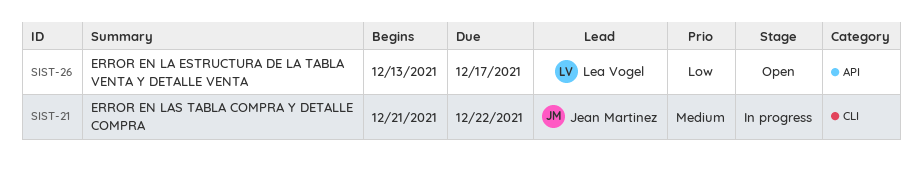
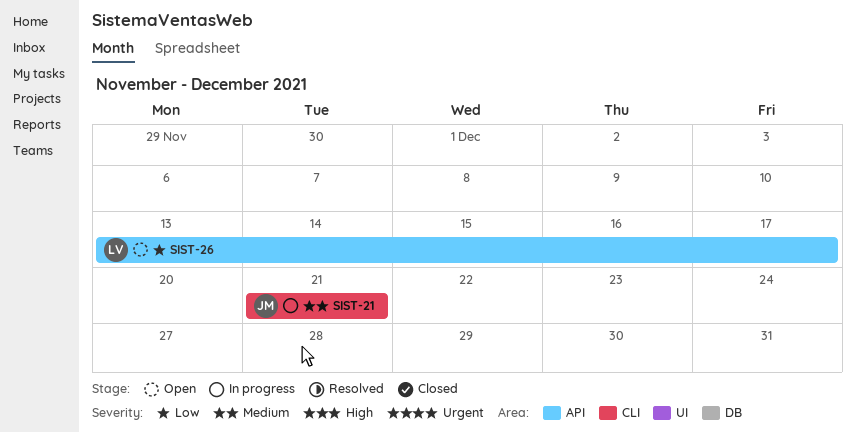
SIST-21, due: Dec 22 -> Dec 21

